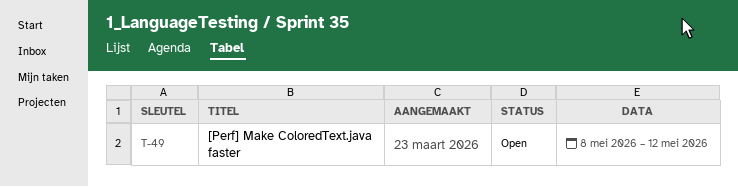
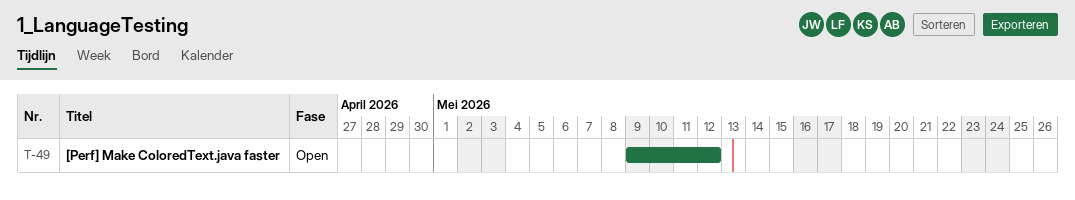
T-49, start: May 8 -> May 9

